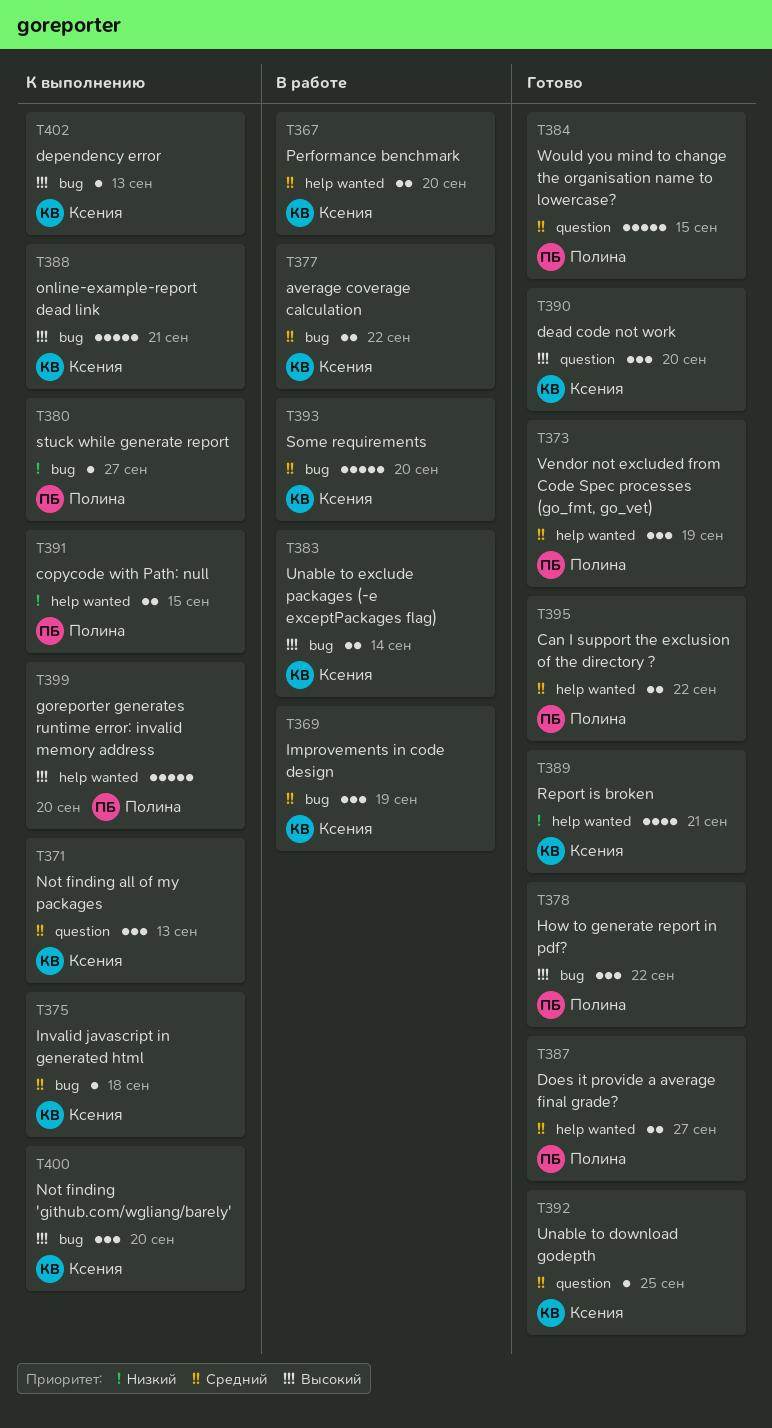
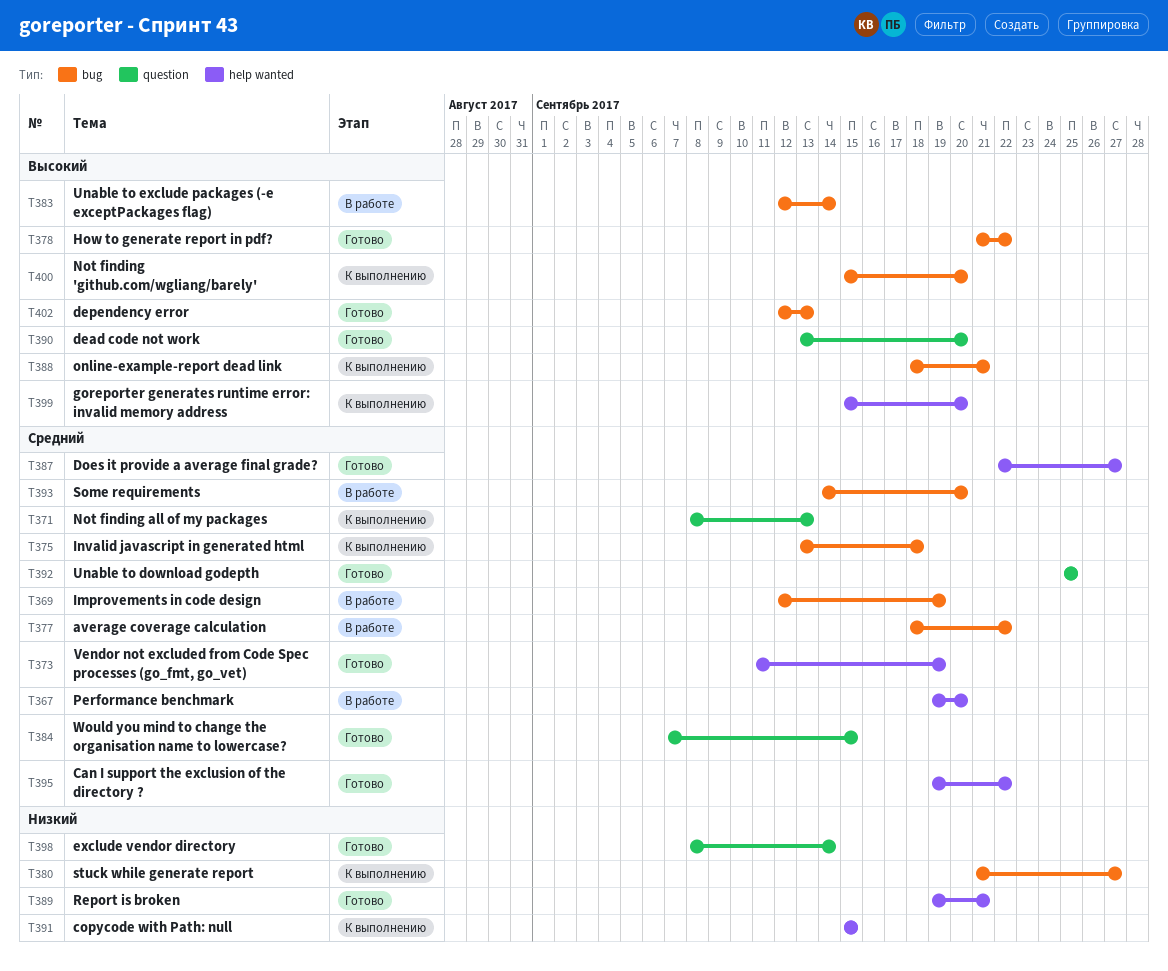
T398: none -> present
T402, status: К выполнению -> Готово

